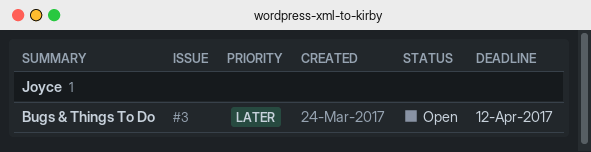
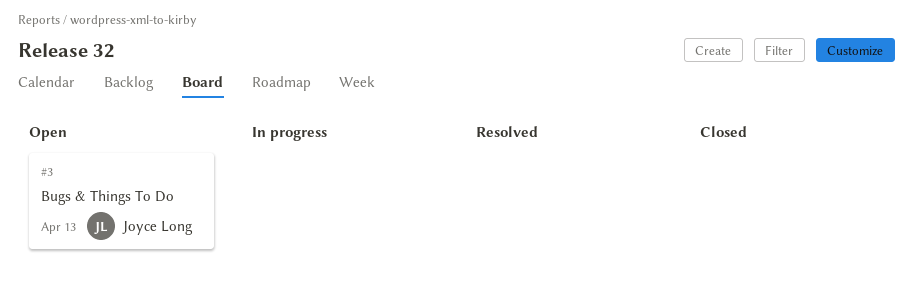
#3, due: Apr 12 -> Apr 13

